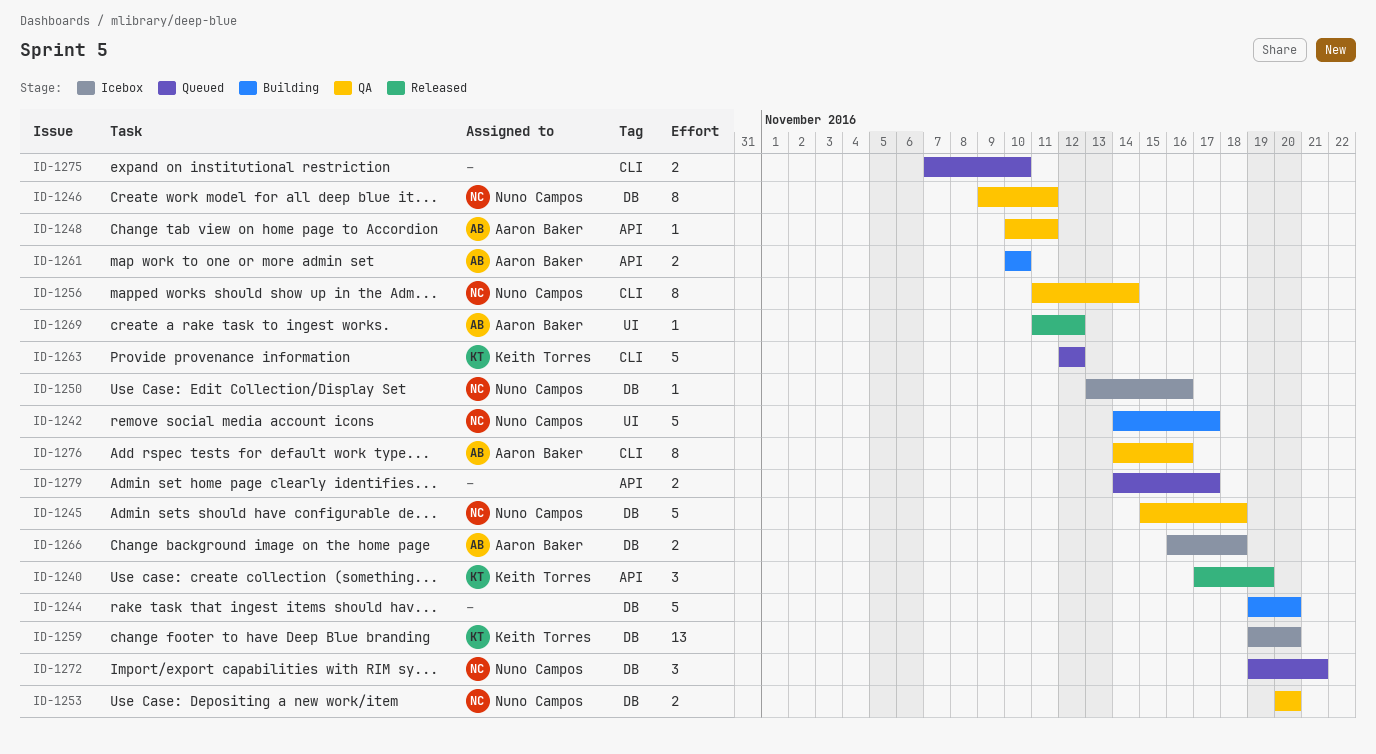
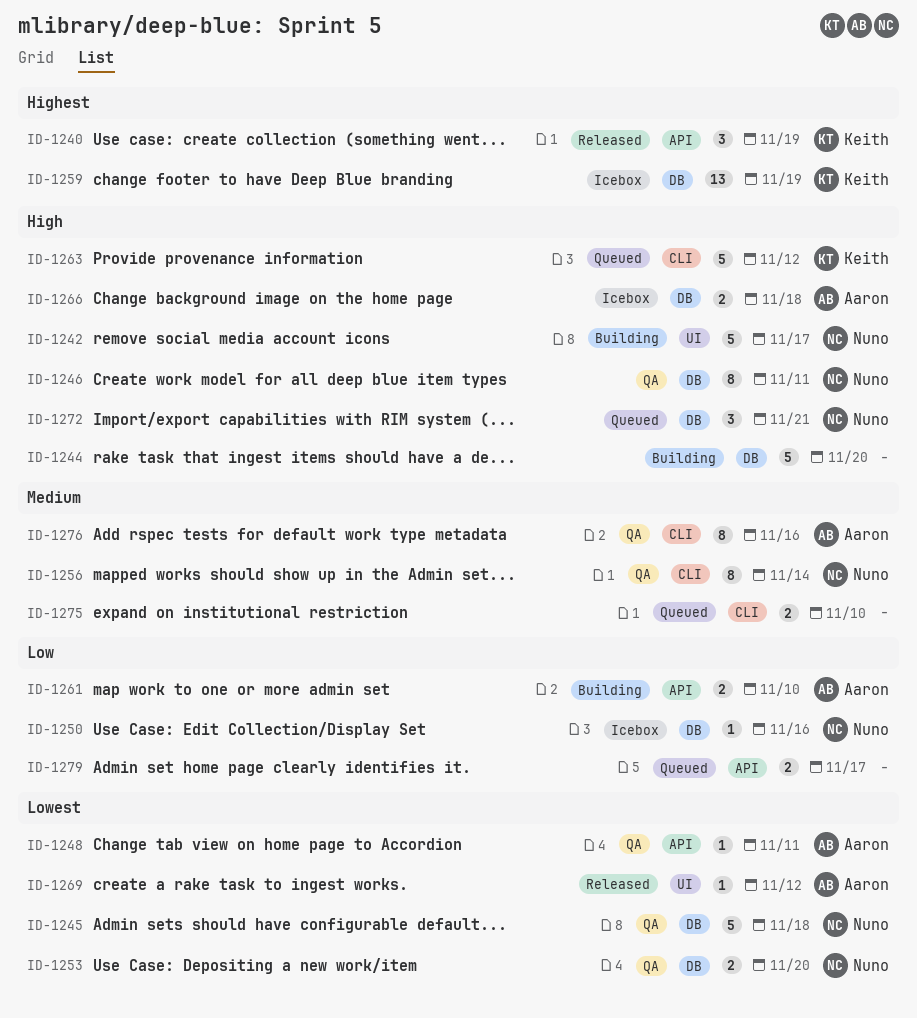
ID-1259, due: Nov 20 -> Nov 19

